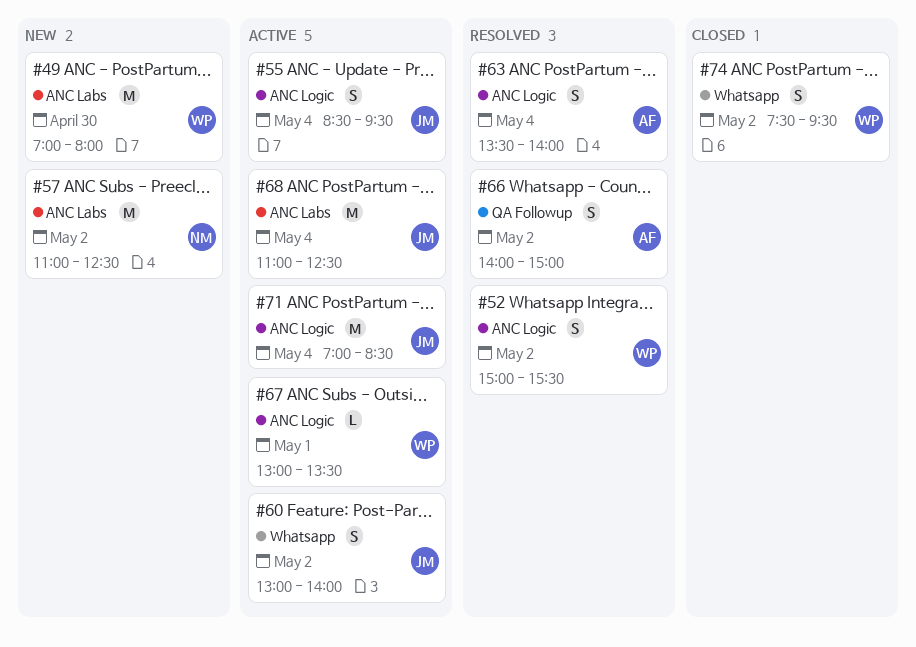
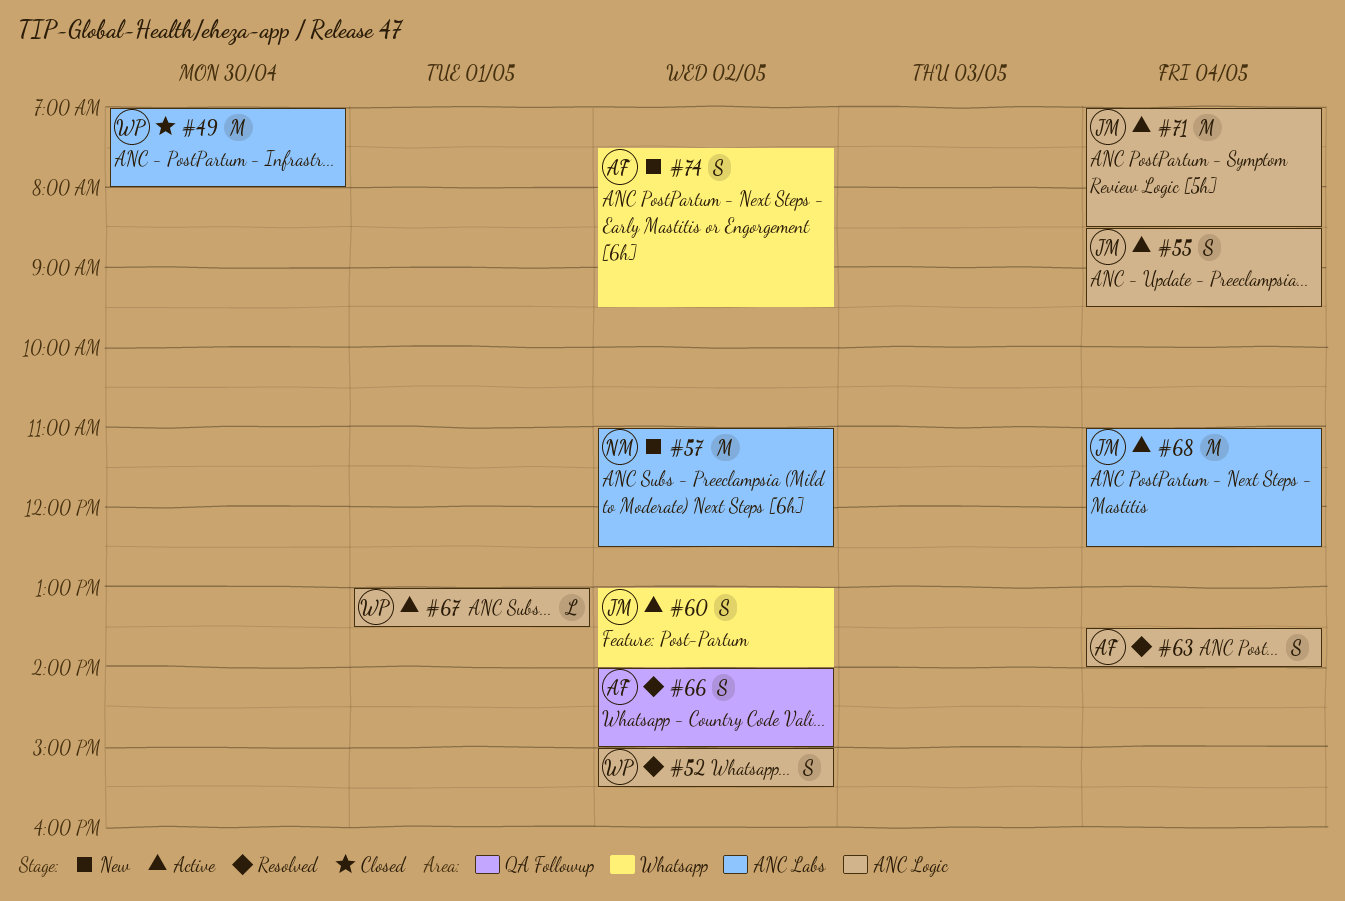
#49, status: New -> Closed
#74, status: Closed -> New
#74, owner: WP -> AF

